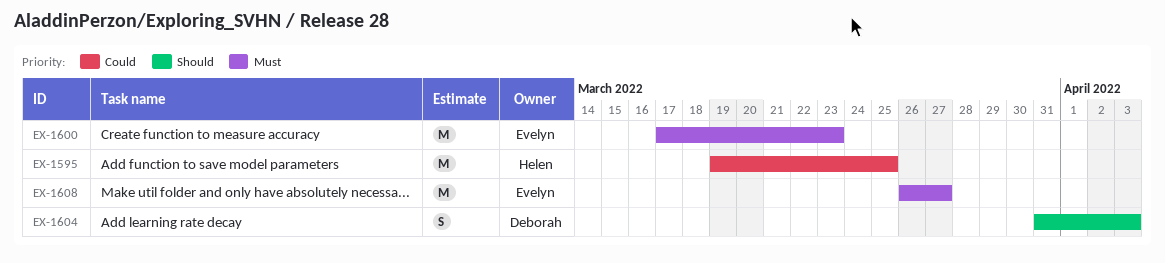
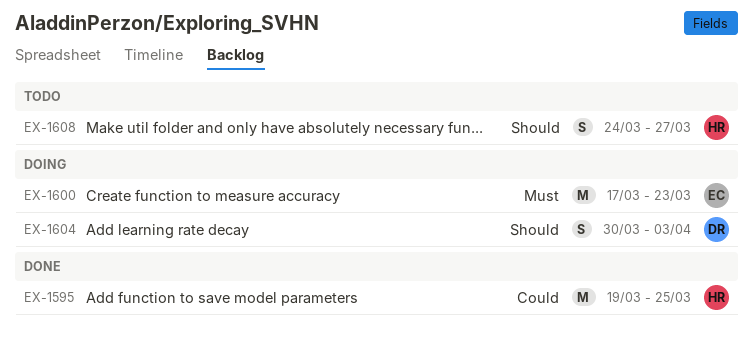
EX-1604, start: Mar 31 -> Mar 30
EX-1608, owner: Evelyn -> Helen
EX-1608, priority: Must -> Should
EX-1608, estimate: M -> S
EX-1608, start: Mar 26 -> Mar 24

